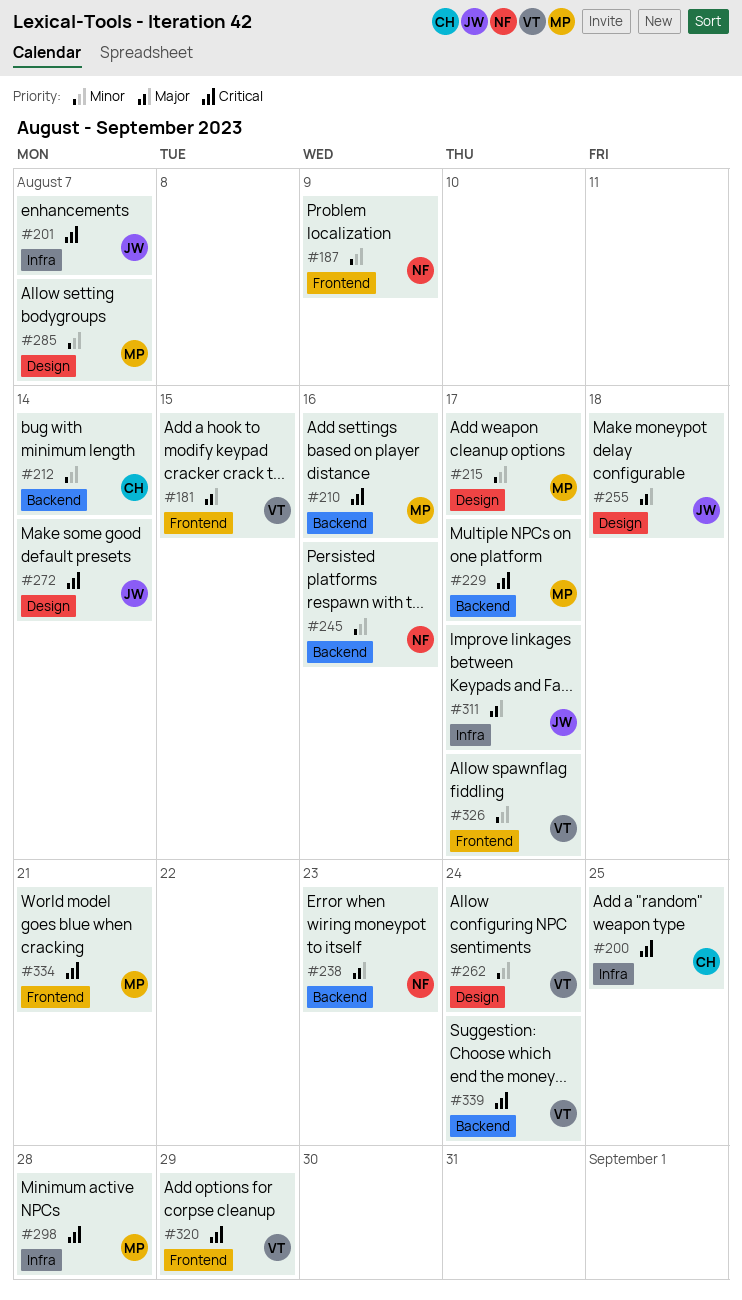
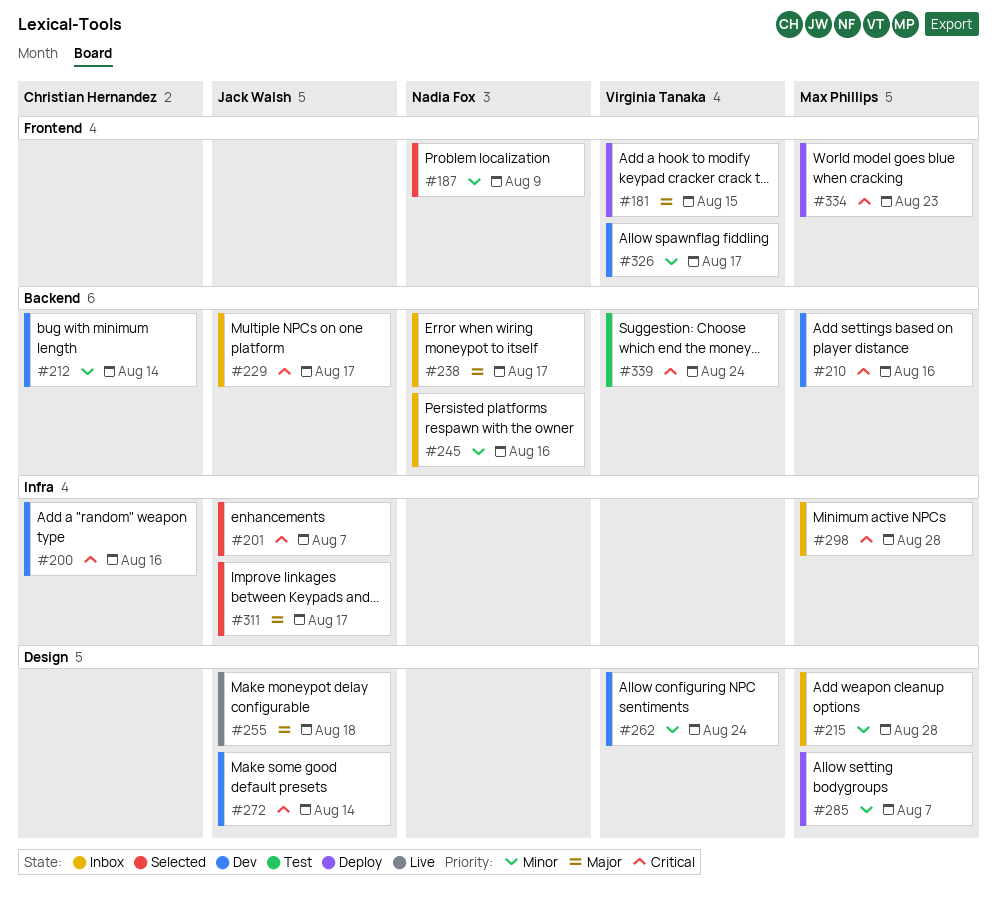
#200, due: Aug 25 -> Aug 16
#215, due: Aug 17 -> Aug 28
#229, owner: Max Phillips -> Jack Walsh
#238, due: Aug 23 -> Aug 17
#320: present -> none
#334, due: Aug 21 -> Aug 23

